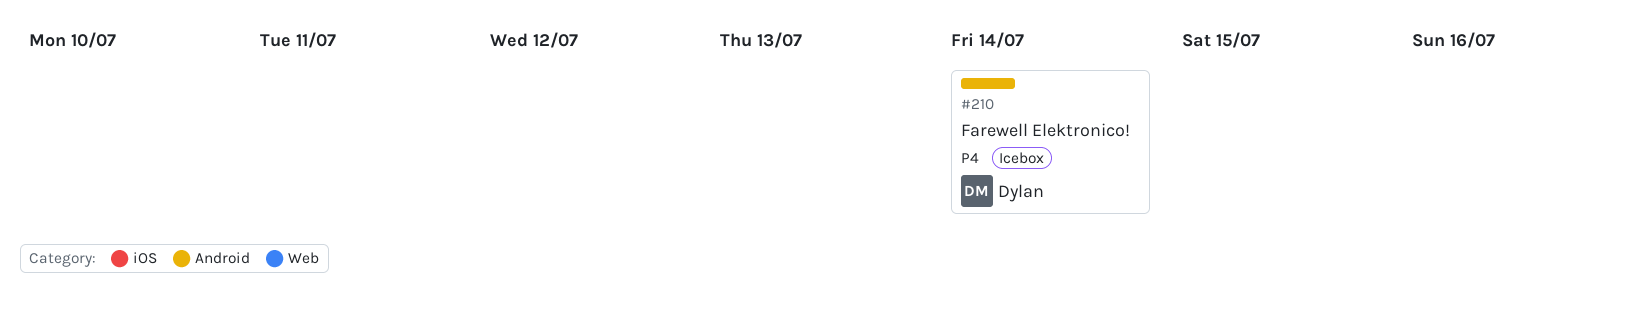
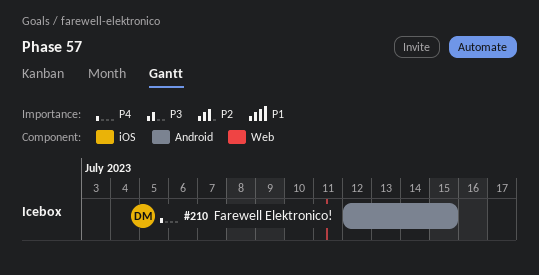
#210, due: Jul 14 -> Jul 15

